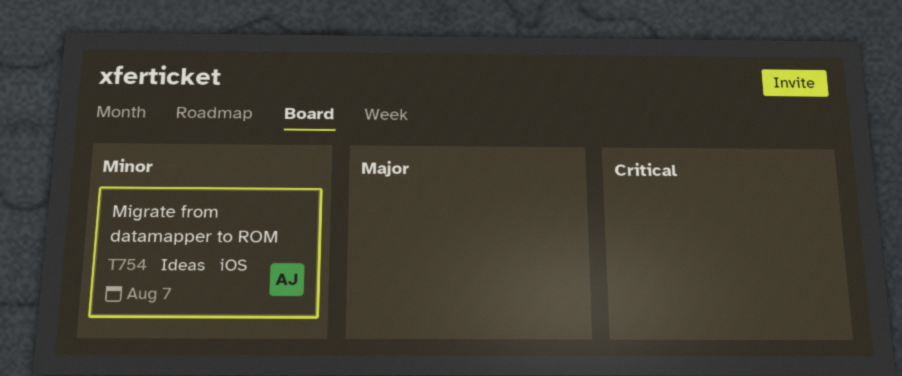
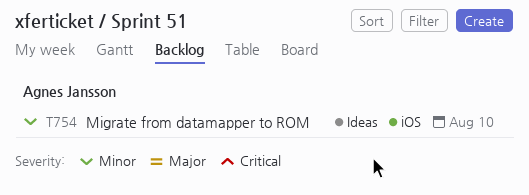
T754, due: Aug 7 -> Aug 10

